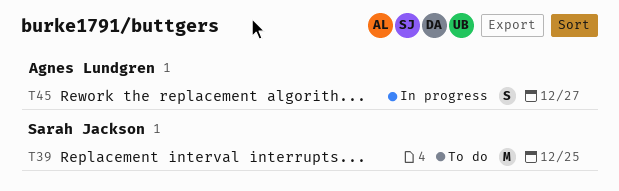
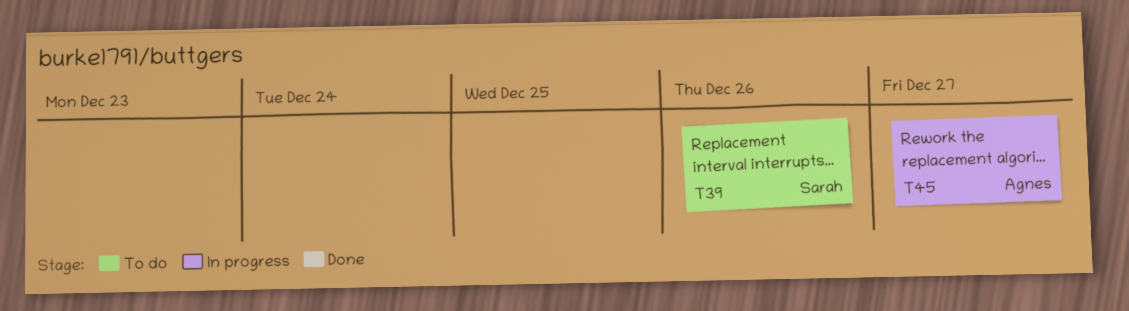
T39, due: Dec 25 -> Dec 26

